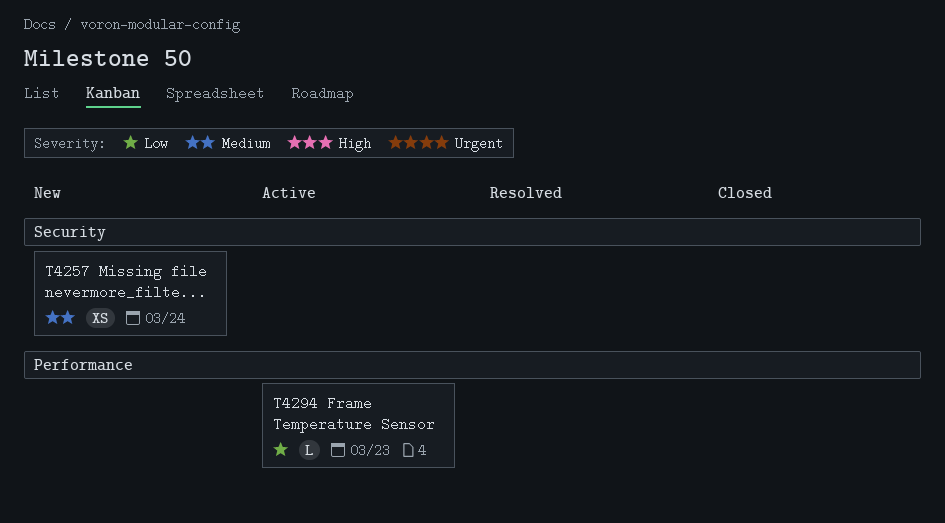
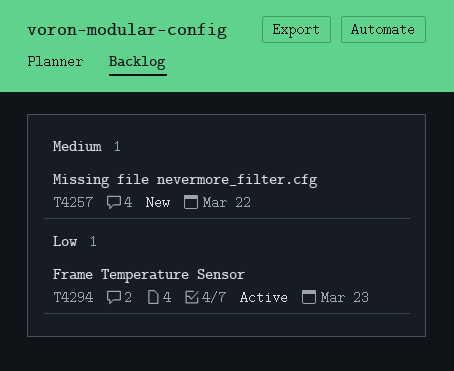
T4257, due: Mar 24 -> Mar 22

